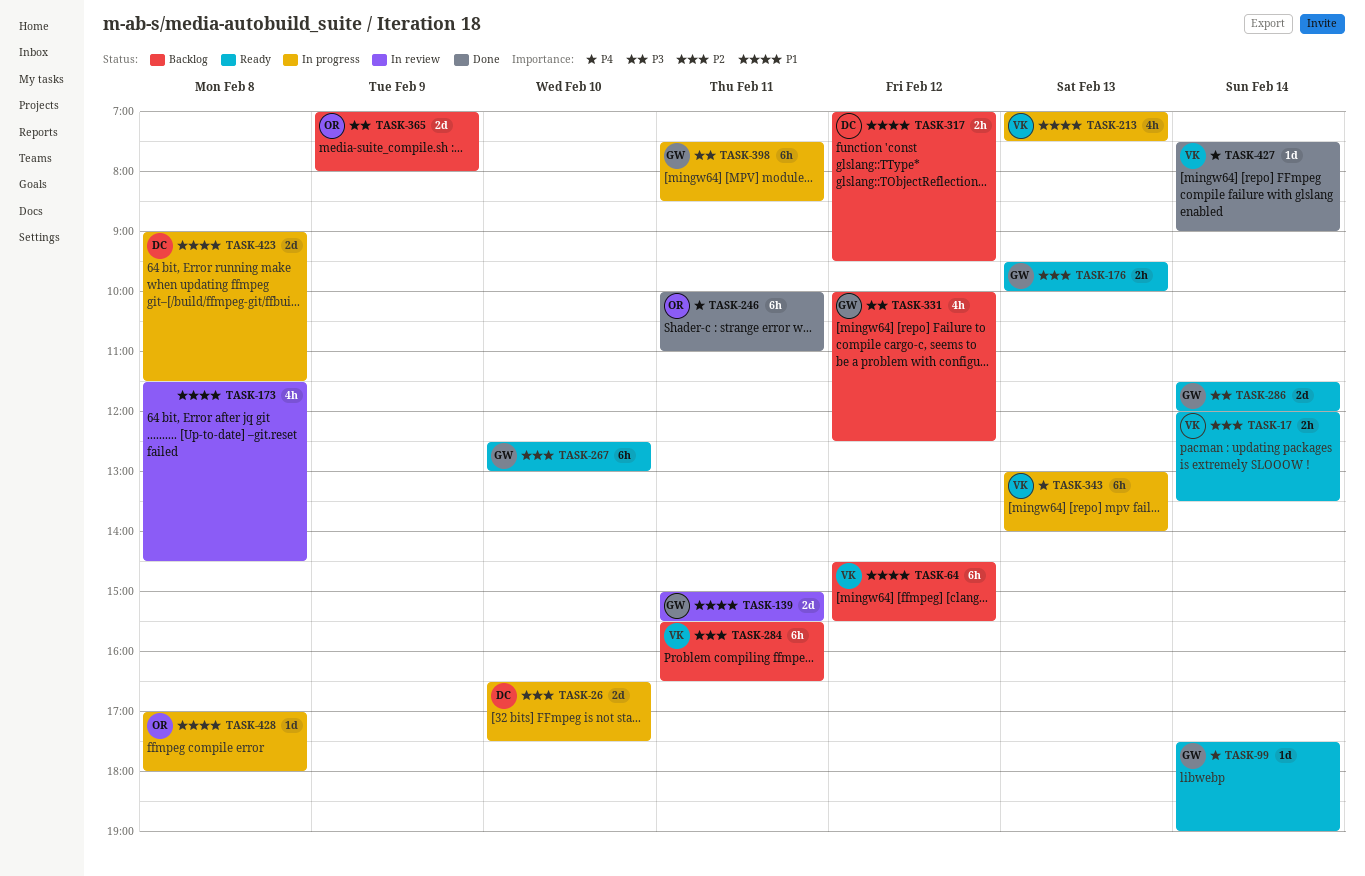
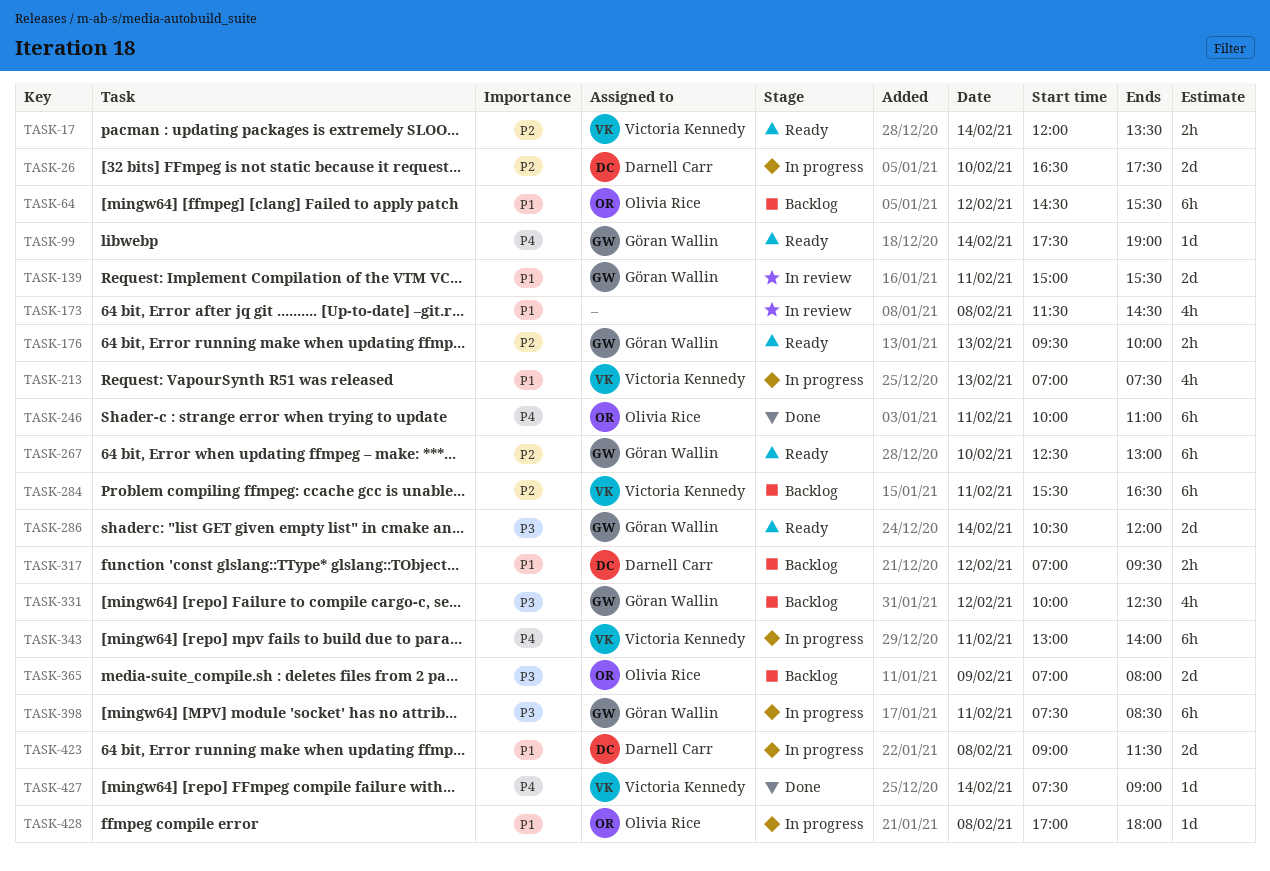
TASK-64, owner: Victoria Kennedy -> Olivia Rice
TASK-286, begins: 11:30 -> 10:30
TASK-343, day: Feb 13 -> Feb 11

